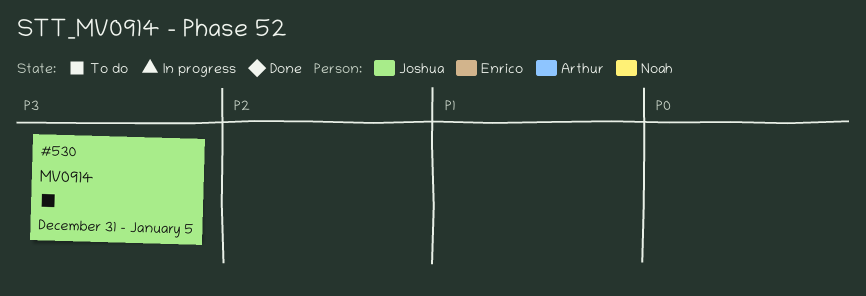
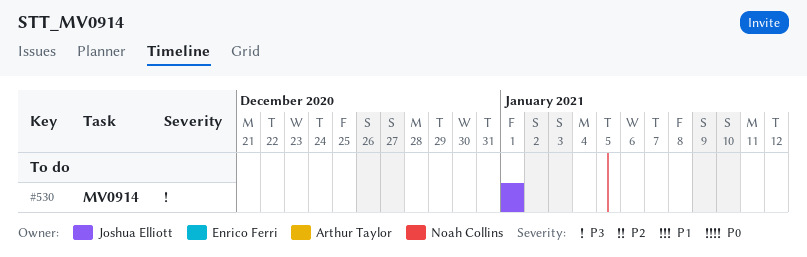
#530, start: Dec 31 -> Jan 1
#530, due: Jan 5 -> Jan 1

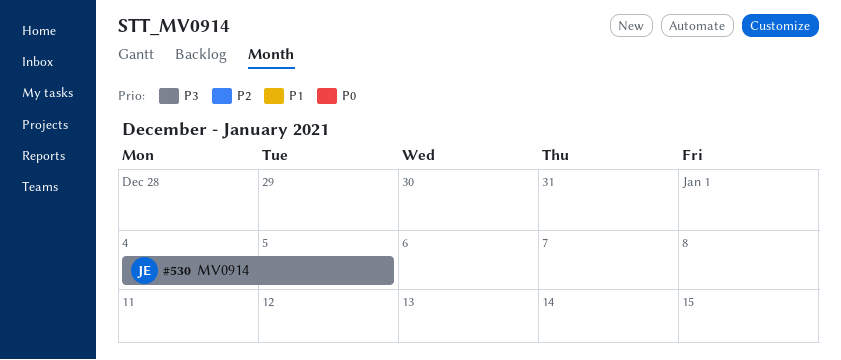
#530, start: Jan 1 -> Jan 4
#530, due: Jan 1 -> Jan 5

